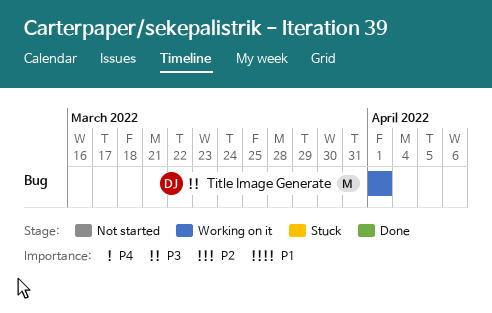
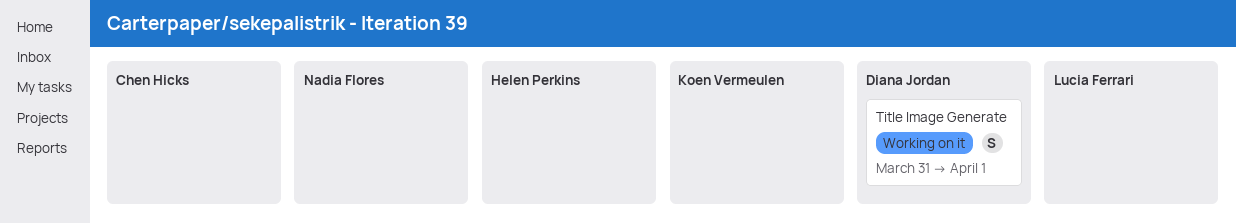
Title Image Generate, estimate: M -> S
Title Image Generate, start: Apr 1 -> Mar 31

